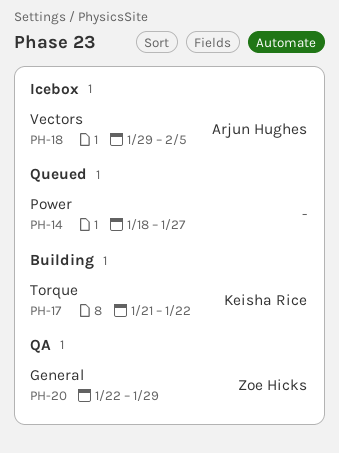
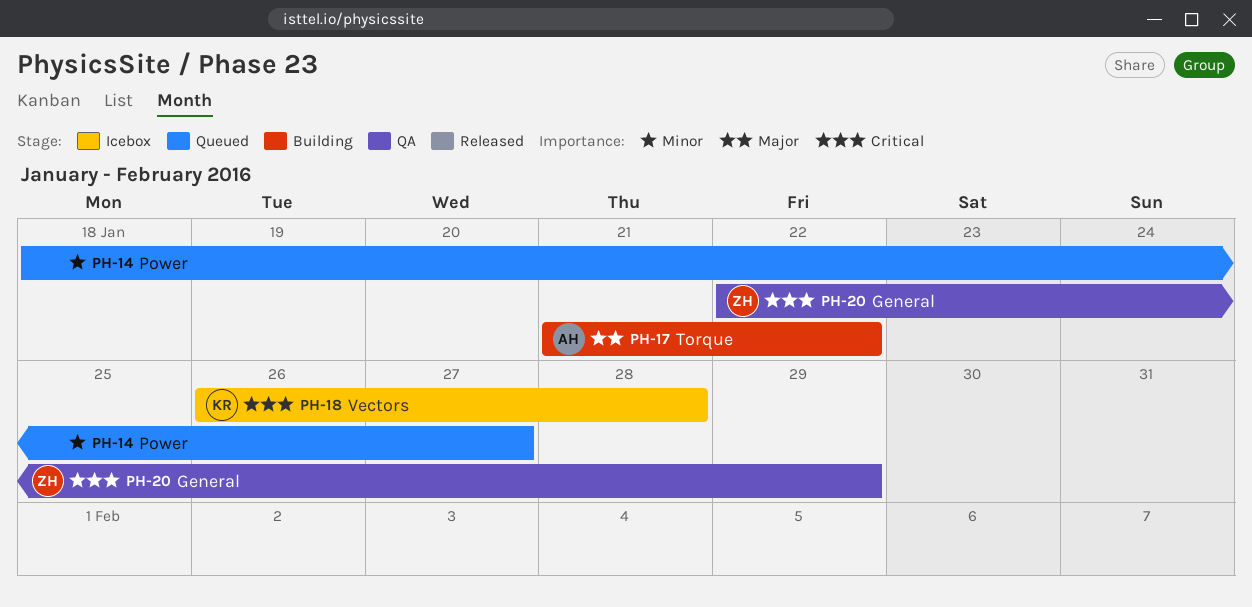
PH-17, owner: Keisha Rice -> Arjun Hughes
PH-18, owner: Arjun Hughes -> Keisha Rice
PH-18, start: Jan 29 -> Jan 26
PH-18, due: Feb 5 -> Jan 28

